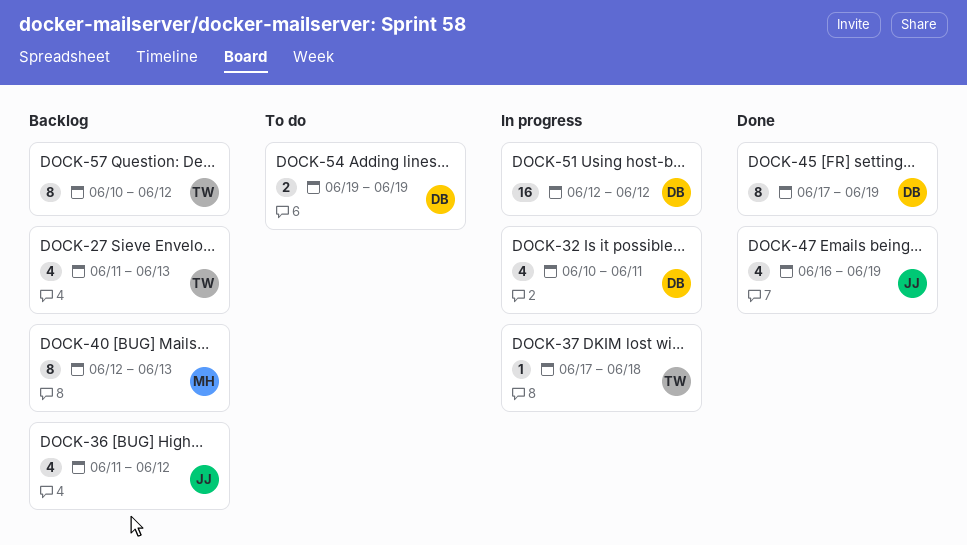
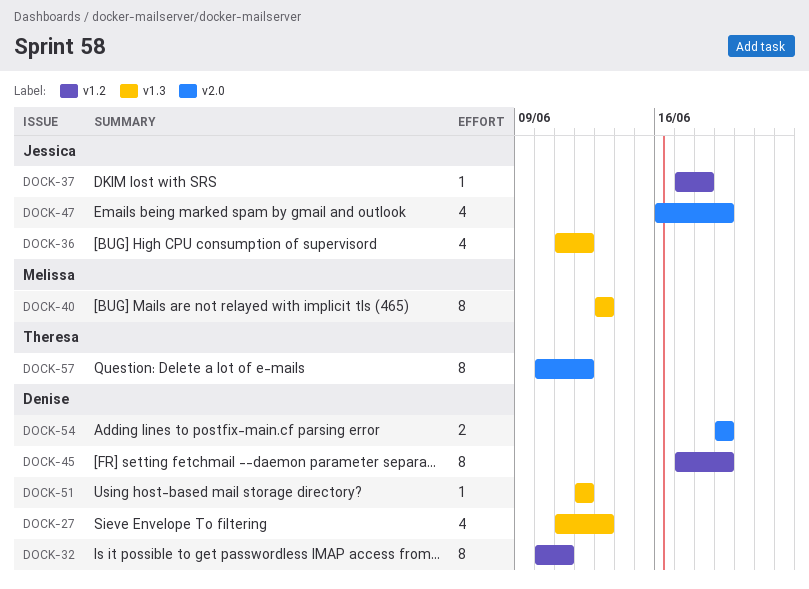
DOCK-27, owner: Theresa -> Denise
DOCK-32, estimate: 4 -> 8
DOCK-37, owner: Theresa -> Jessica
DOCK-40, start: Jun 12 -> Jun 13
DOCK-51, estimate: 16 -> 1

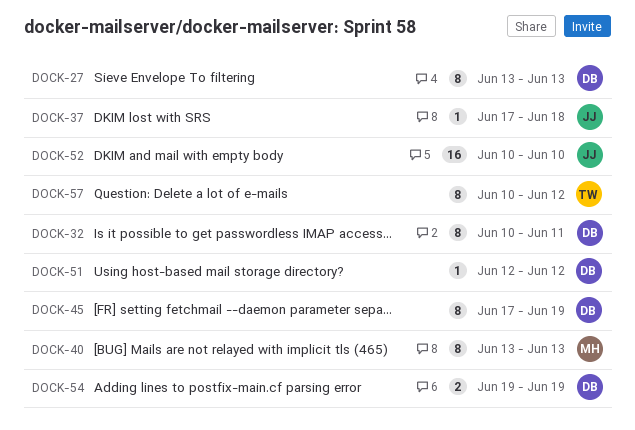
DOCK-27, estimate: 4 -> 8
DOCK-27, start: Jun 11 -> Jun 13
DOCK-36: present -> none
DOCK-47: present -> none
DOCK-52: none -> present

